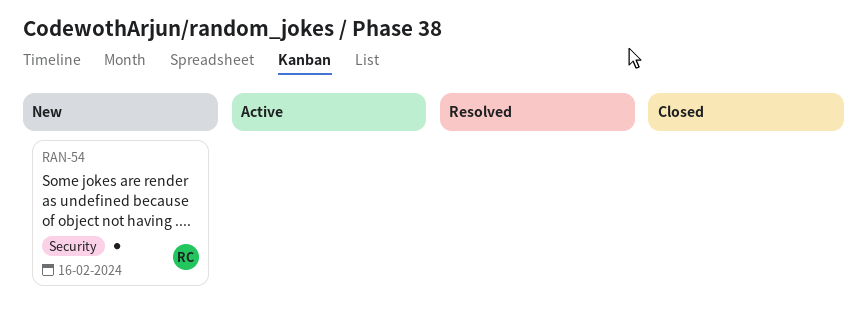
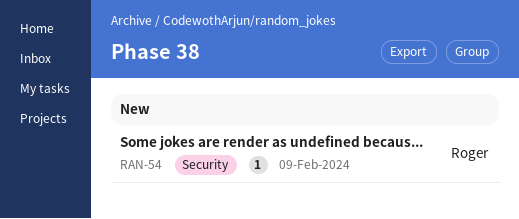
RAN-54, due: Feb 16 -> Feb 9

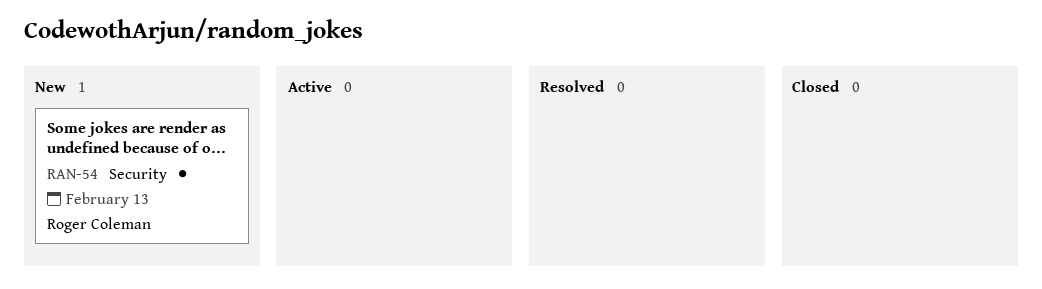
RAN-54, due: Feb 9 -> Feb 13

